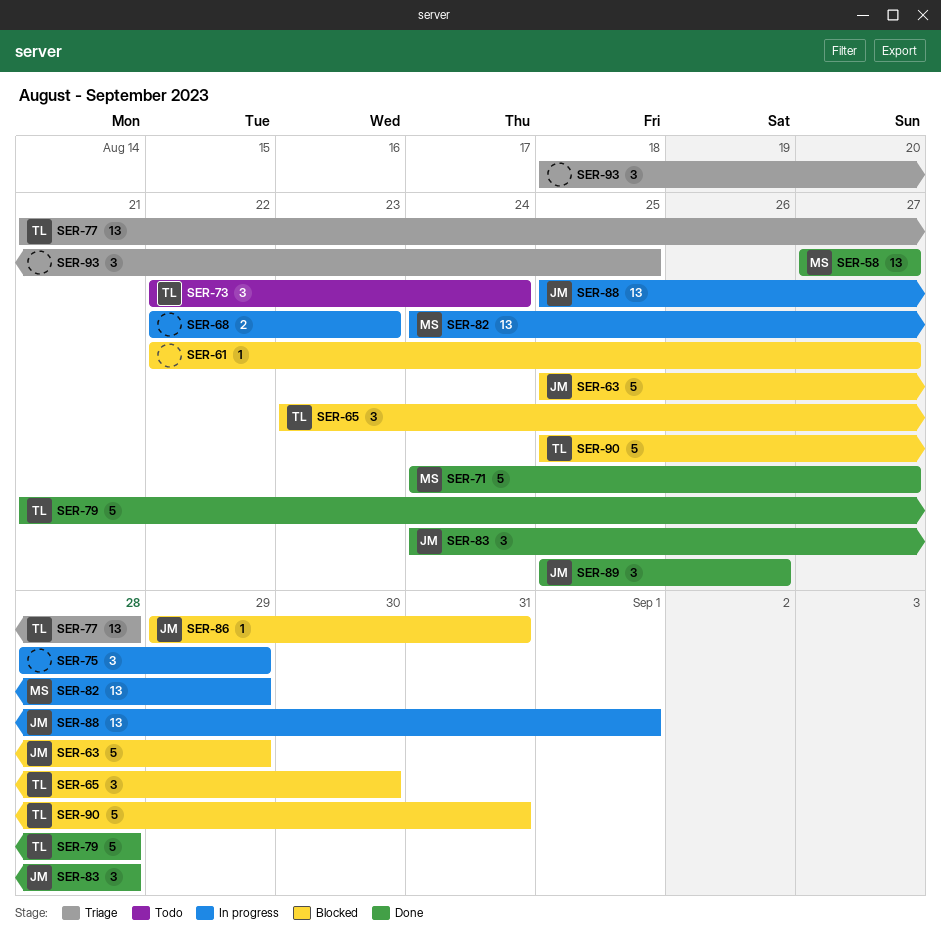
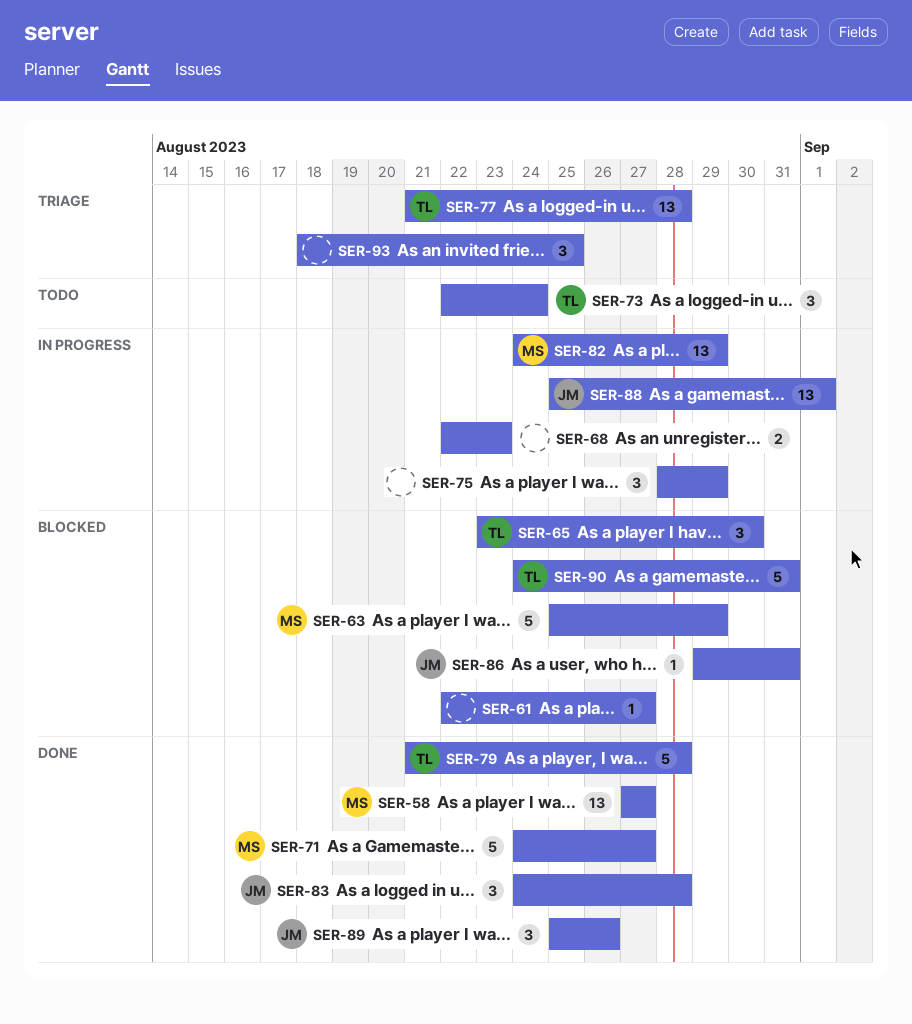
SER-63, owner: JM -> MS
SER-90, start: Aug 25 -> Aug 24

